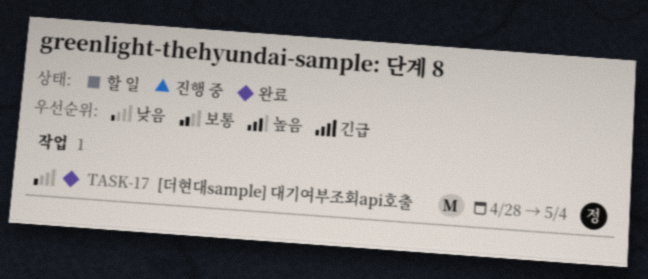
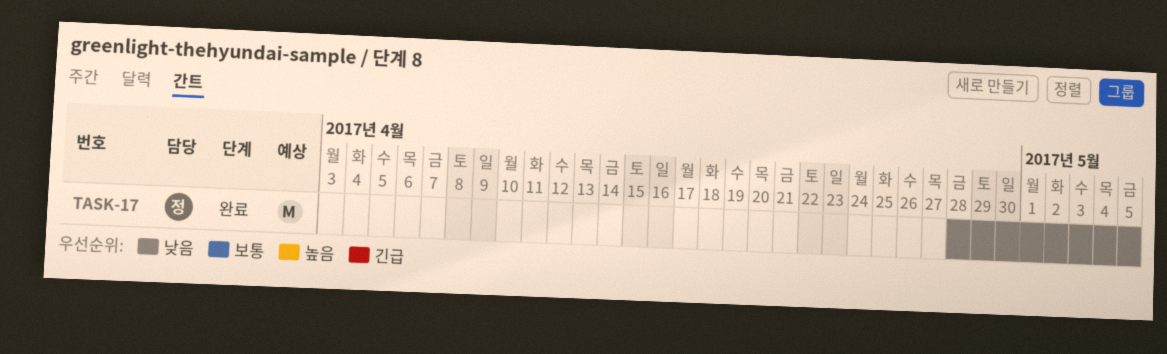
TASK-17, due: May 4 -> May 5

